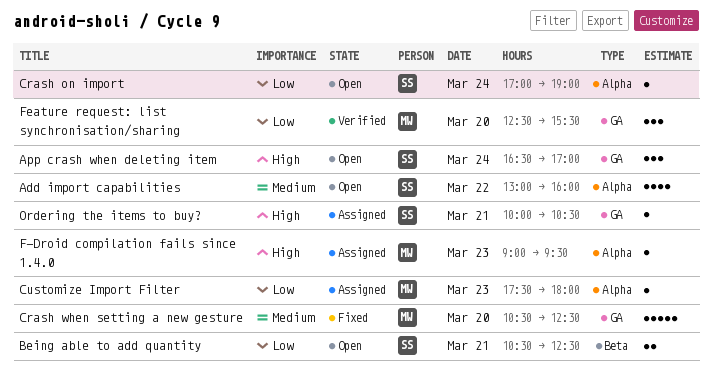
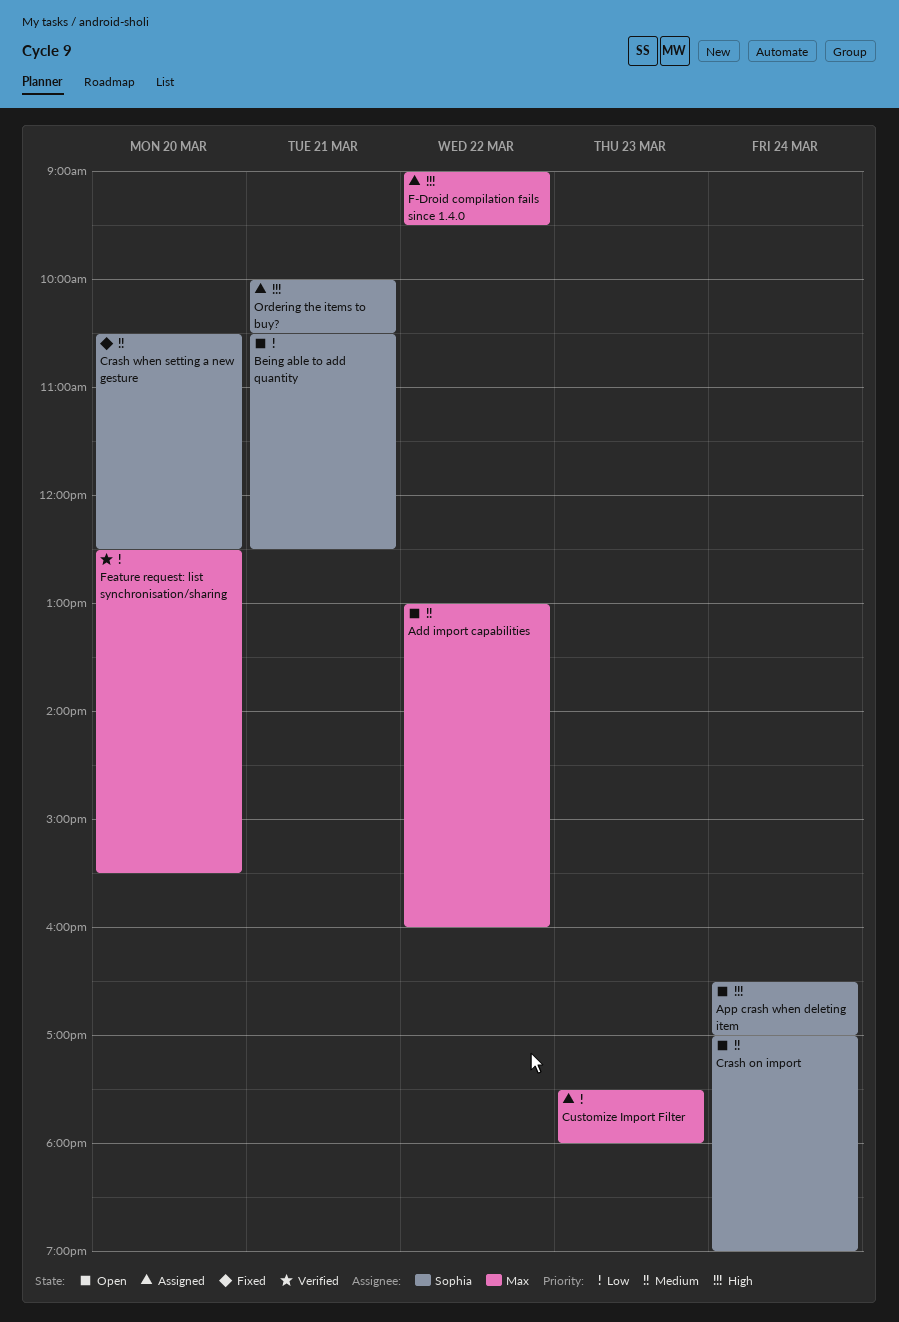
Add import capabilities, owner: Sophia -> Max
Crash on import, priority: Low -> Medium
Crash when setting a new gesture, owner: Max -> Sophia
F-Droid compilation fails since 1.4.0, day: Mar 23 -> Mar 22

